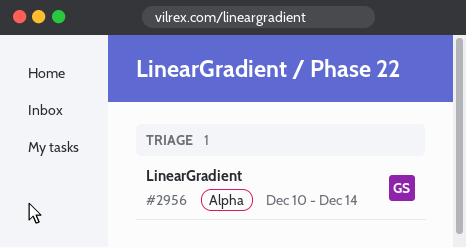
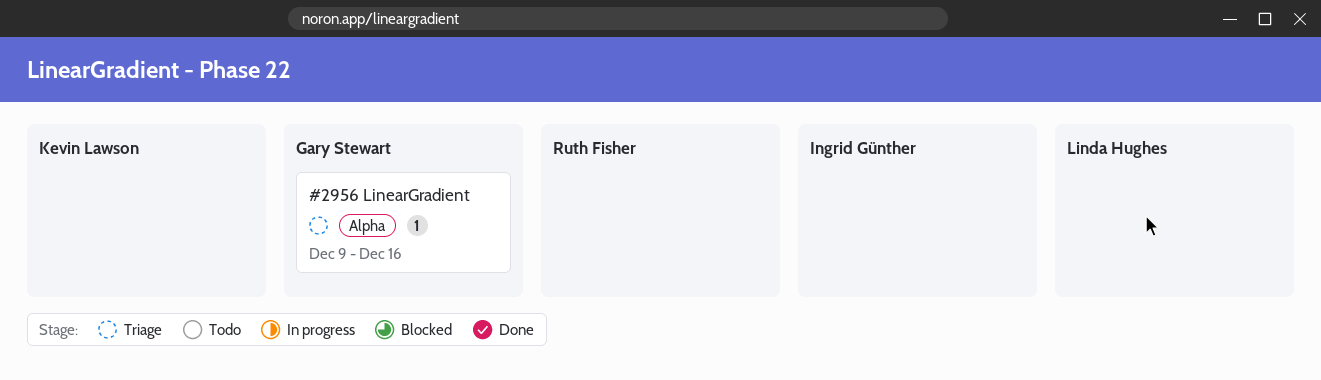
#2956, start: Dec 10 -> Dec 9
#2956, due: Dec 14 -> Dec 16

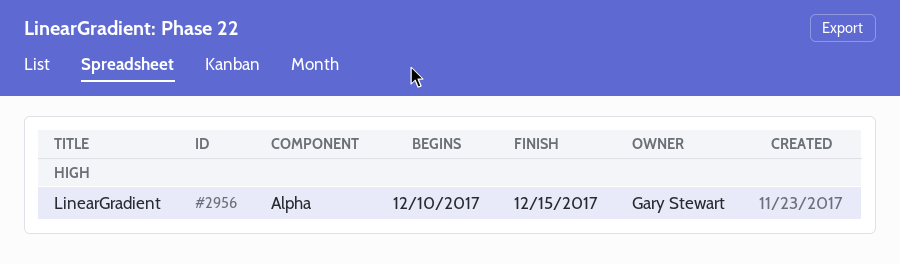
#2956, start: Dec 9 -> Dec 10
#2956, due: Dec 16 -> Dec 15

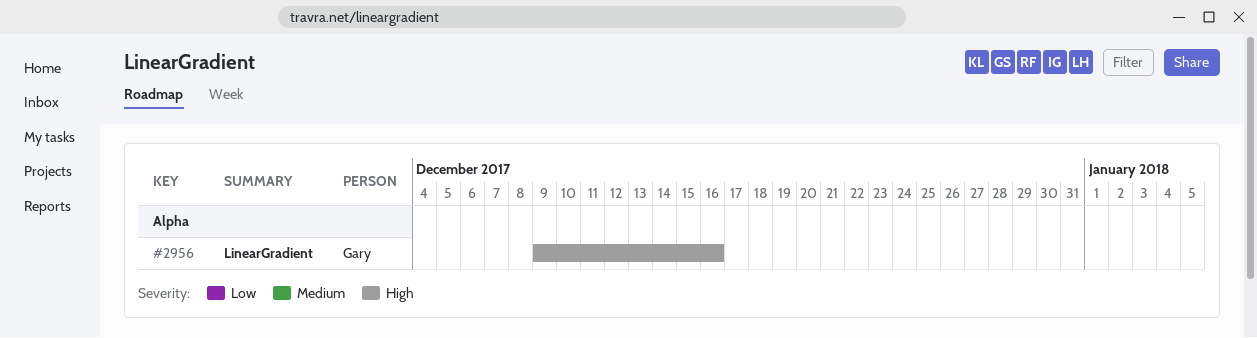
#2956, start: Dec 10 -> Dec 9
#2956, due: Dec 15 -> Dec 16

